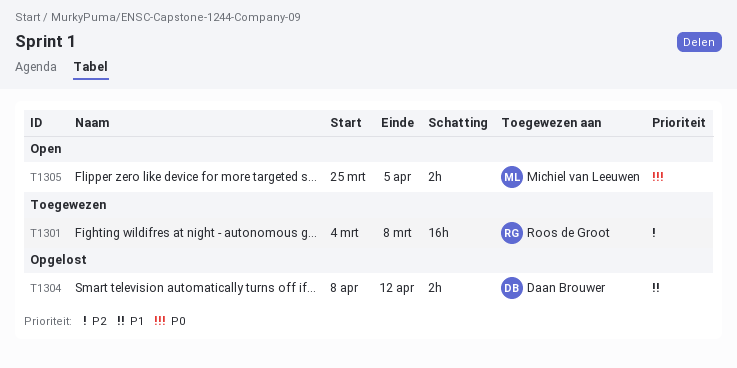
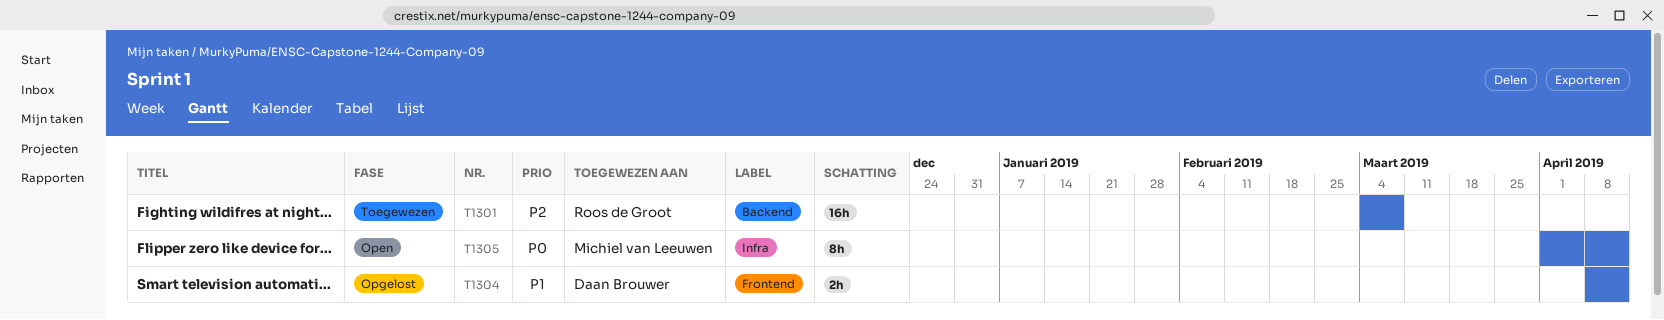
T1305, estimate: 2h -> 8h
T1305, start: Mar 25 -> Apr 1
T1305, due: Apr 5 -> Apr 12

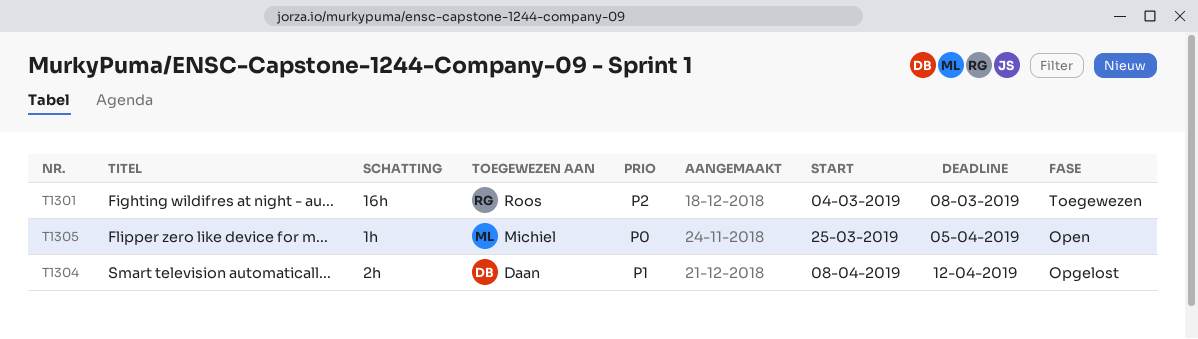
T1305, estimate: 8h -> 1h
T1305, start: Apr 1 -> Mar 25
T1305, due: Apr 12 -> Apr 5

